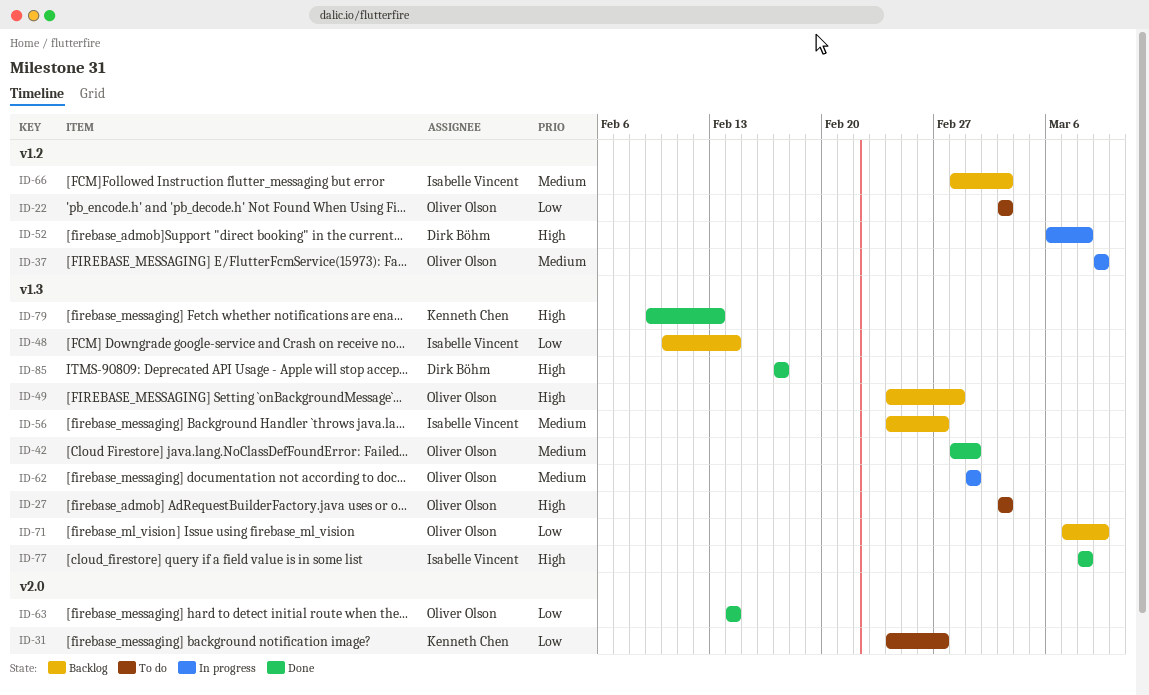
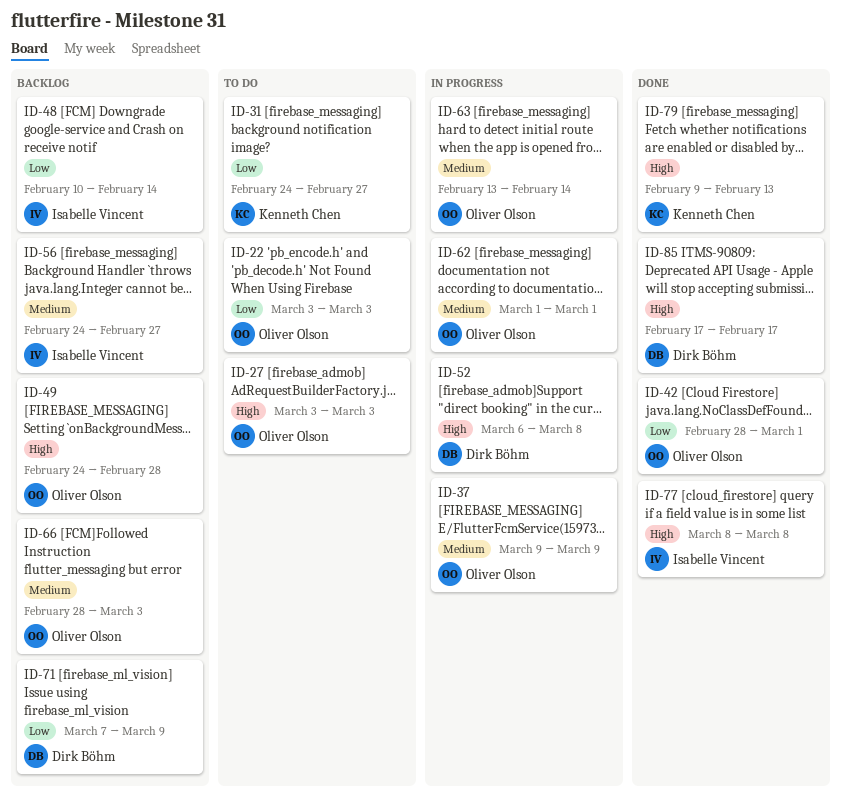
ID-42, priority: Medium -> Low
ID-63, status: Done -> In progress
ID-63, priority: Low -> Medium
ID-63, start: Feb 14 -> Feb 13
ID-66, owner: Isabelle Vincent -> Oliver Olson
ID-71, owner: Oliver Olson -> Dirk Böhm

